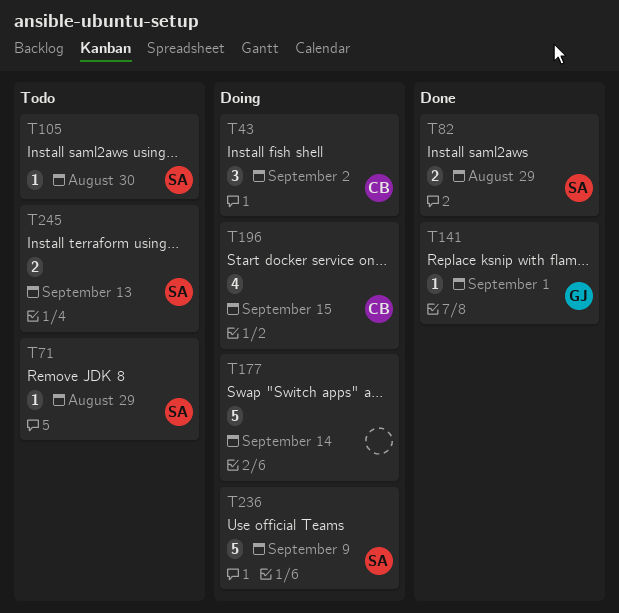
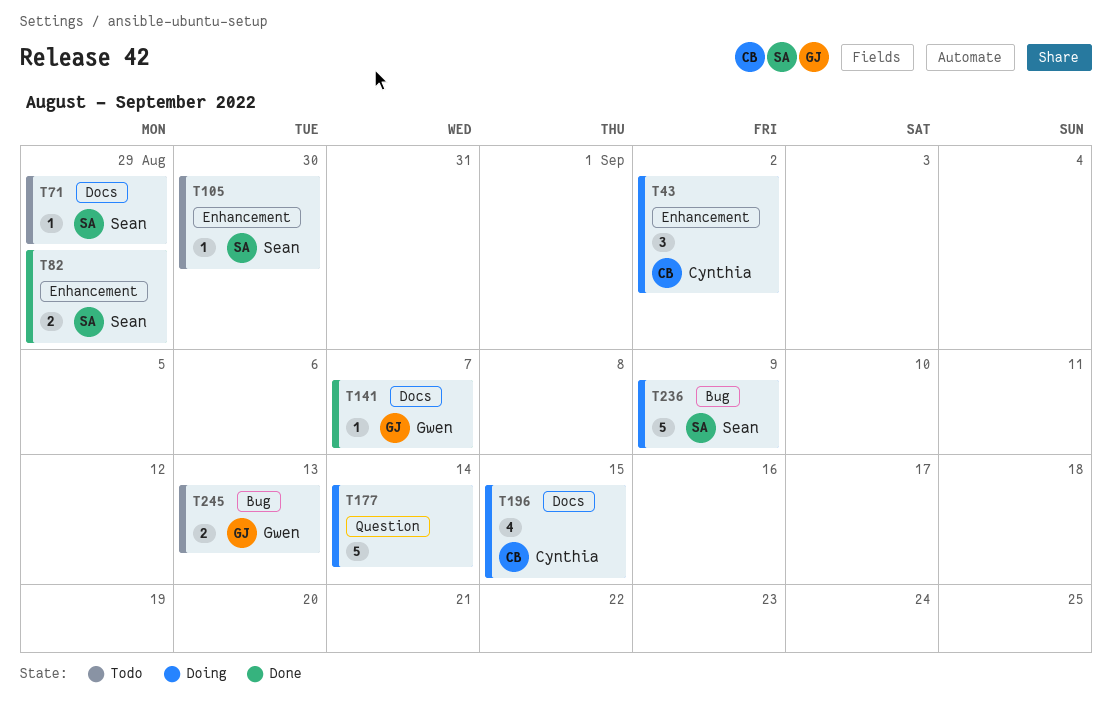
T141, due: Sep 1 -> Sep 7
T245, owner: Sean -> Gwen

